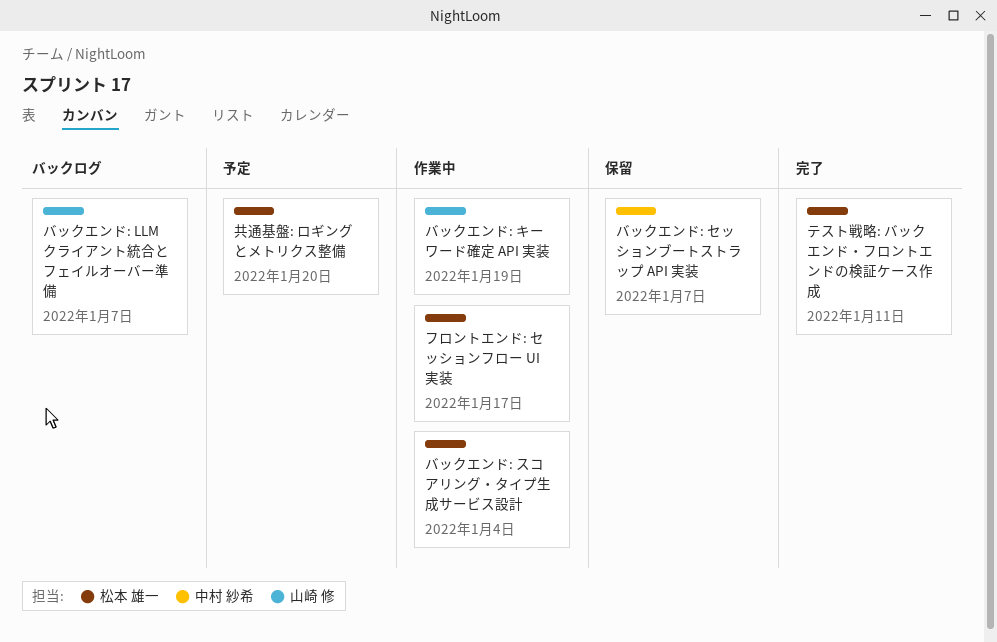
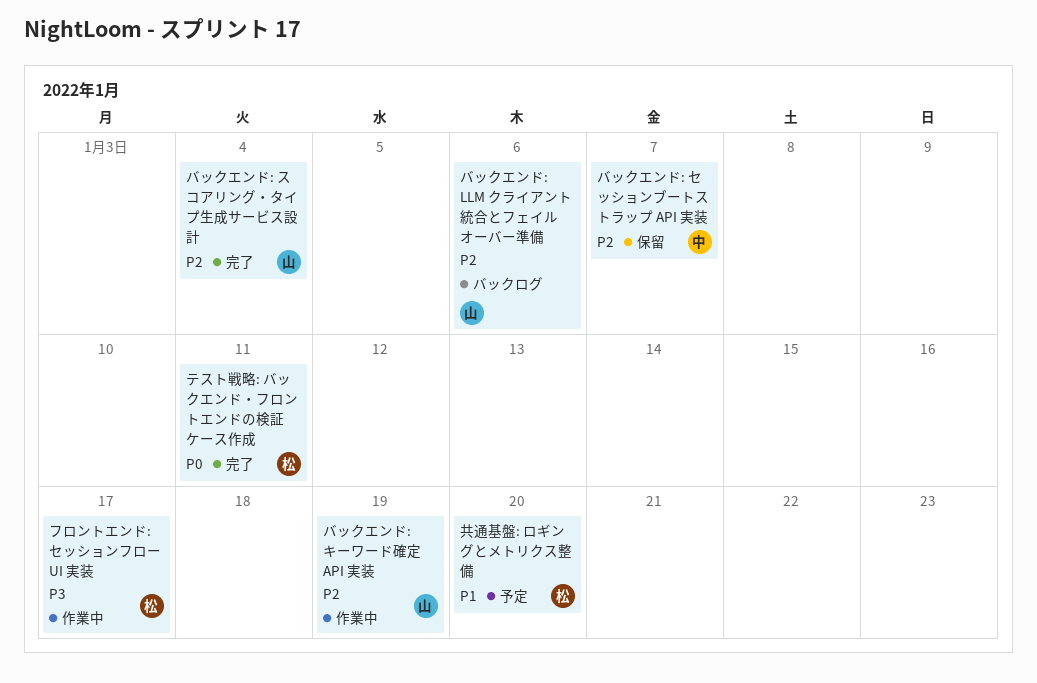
バックエンド: LLM クライアント統合とフェイルオーバー準備, due: Jan 7 -> Jan 6
バックエンド: スコアリング・タイプ生成サービス設計, status: 作業中 -> 完了
バックエンド: スコアリング・タイプ生成サービス設計, owner: 松本 雄一 -> 山崎 修

